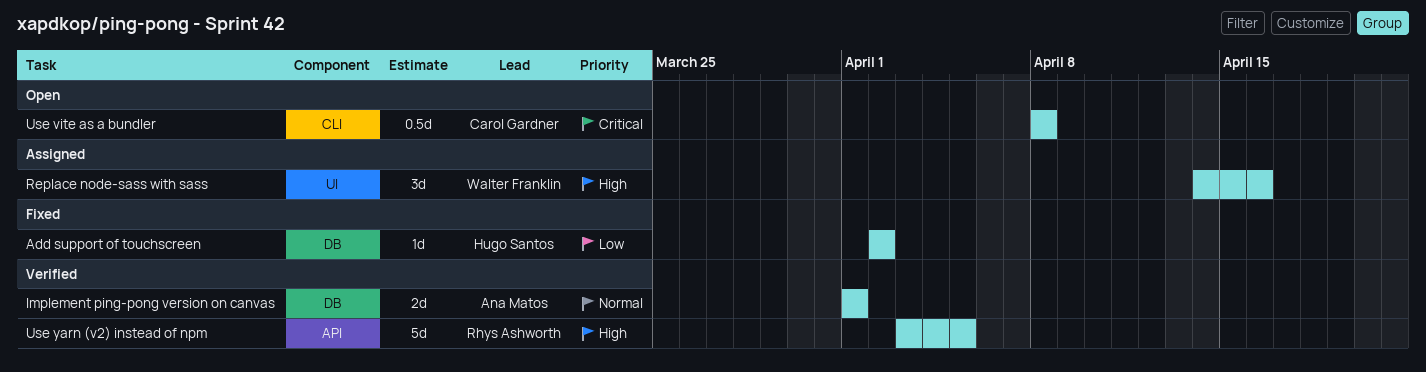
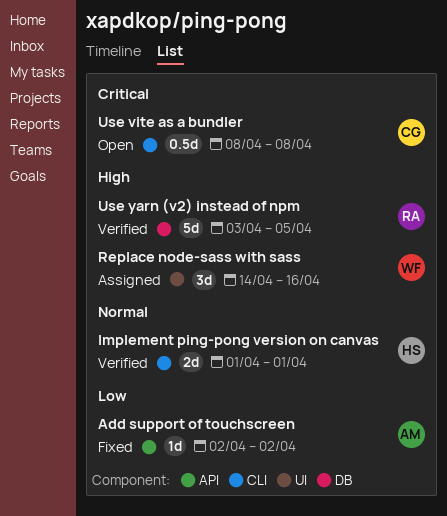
Add support of touchscreen, owner: Hugo Santos -> Ana Matos
Add support of touchscreen, label: DB -> API
Implement ping-pong version on canvas, owner: Ana Matos -> Hugo Santos
Implement ping-pong version on canvas, label: DB -> CLI
Use yarn (v2) instead of npm, label: API -> DB

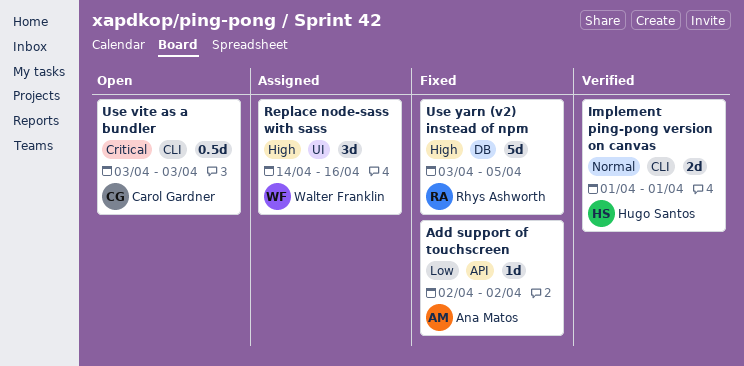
Use vite as a bundler, start: Apr 8 -> Apr 3
Use vite as a bundler, due: Apr 8 -> Apr 3
Use yarn (v2) instead of npm, status: Verified -> Fixed

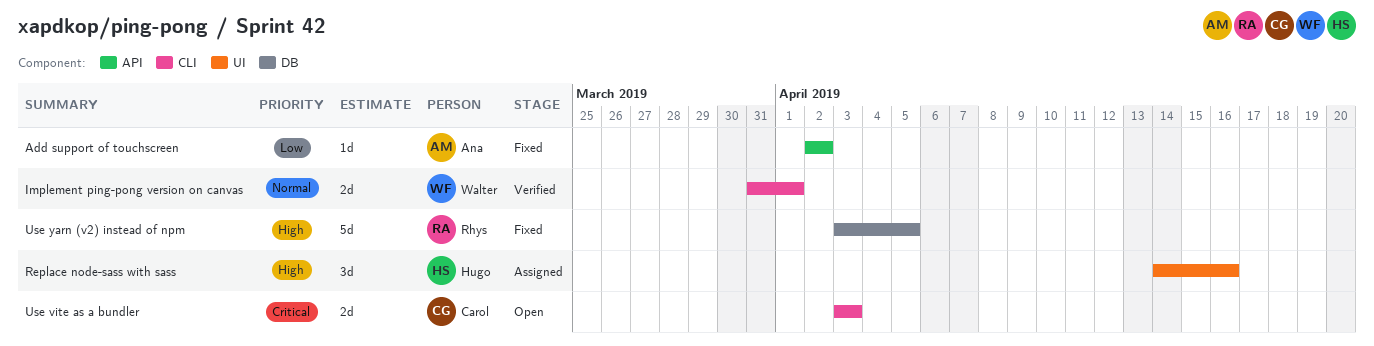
Implement ping-pong version on canvas, owner: Hugo Santos -> Walter Franklin
Implement ping-pong version on canvas, start: Apr 1 -> Mar 31
Replace node-sass with sass, owner: Walter Franklin -> Hugo Santos
Use vite as a bundler, estimate: 0.5d -> 2d

